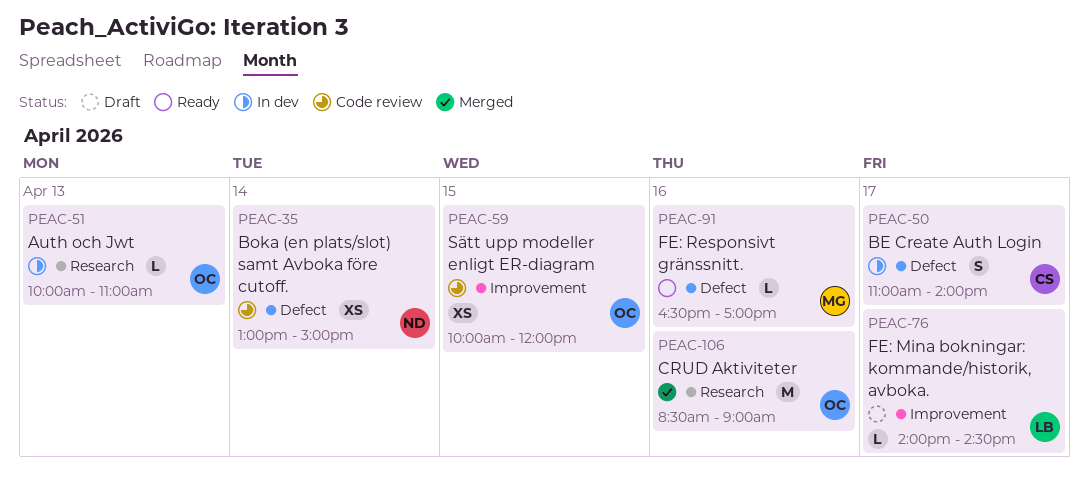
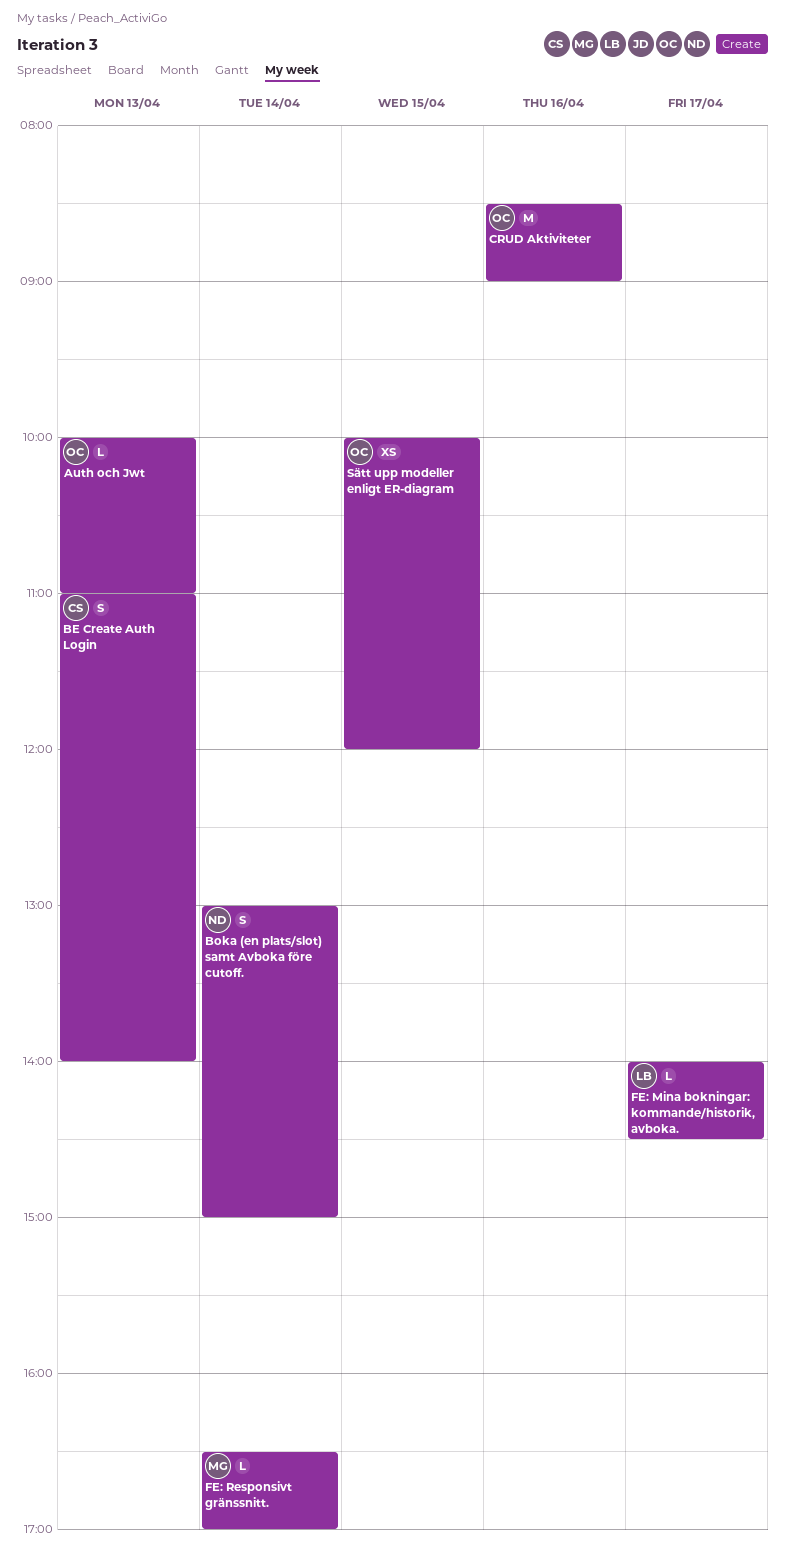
BE Create Auth Login, day: Apr 17 -> Apr 13
Boka (en plats/slot) samt Avboka före cutoff., estimate: XS -> S
FE: Responsivt gränssnitt., day: Apr 16 -> Apr 14

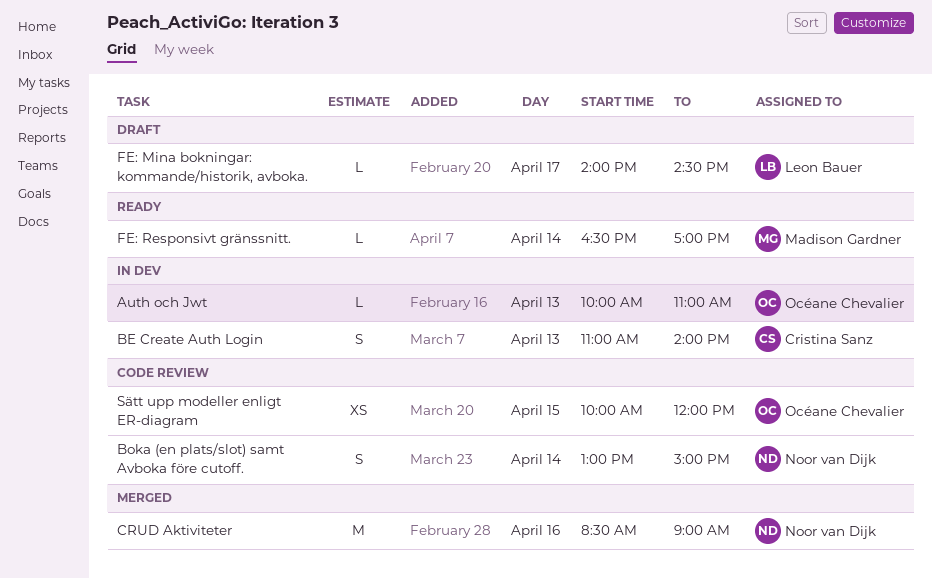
CRUD Aktiviteter, owner: Océane Chevalier -> Noor van Dijk

